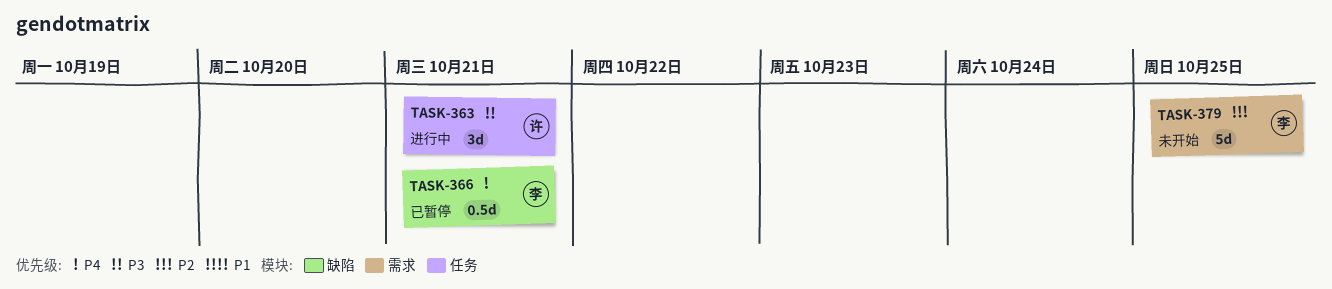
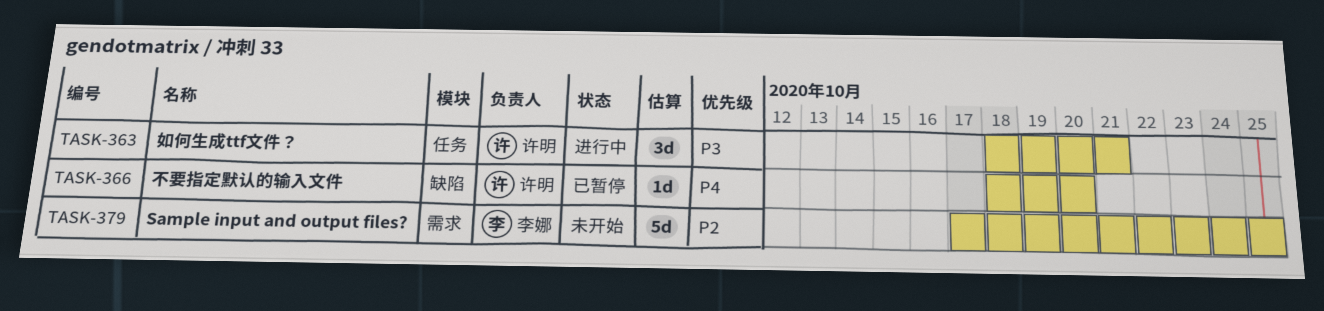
TASK-366, owner: 李娜 -> 许明
TASK-366, estimate: 0.5d -> 1d
TASK-366, due: Oct 21 -> Oct 20

